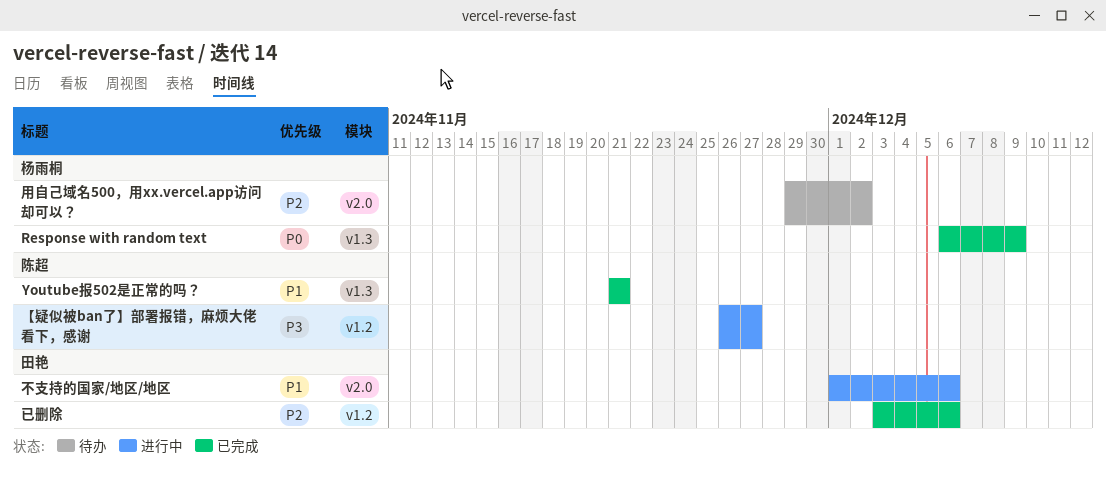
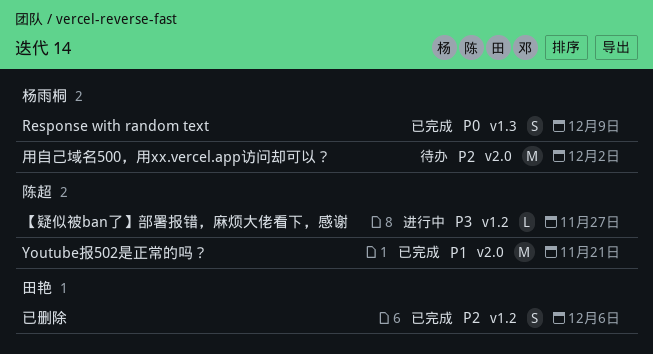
Youtube报502是正常的吗？, label: v1.3 -> v2.0
不支持的国家/地区/地区: present -> none

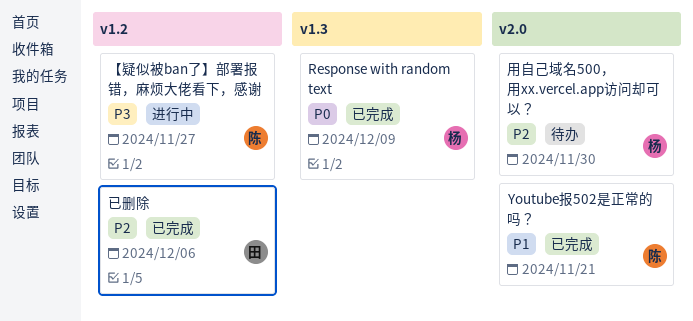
用自己域名500，用xx.vercel.app访问却可以？, due: Dec 2 -> Nov 30

